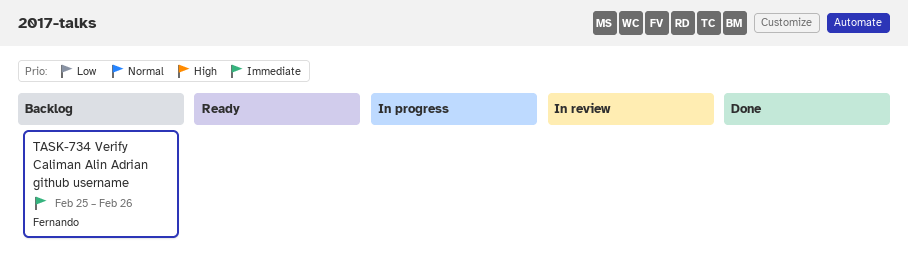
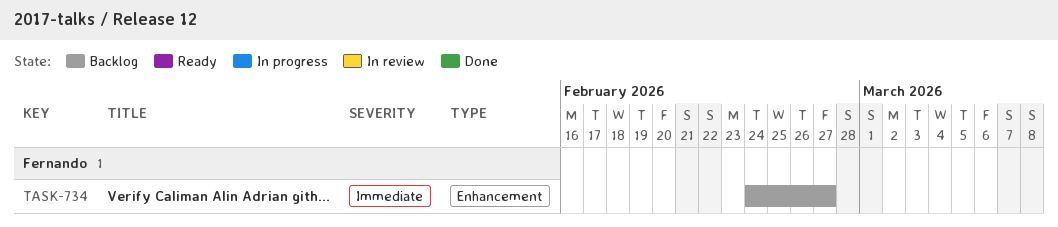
TASK-734, start: Feb 25 -> Feb 24
TASK-734, due: Feb 26 -> Feb 27

